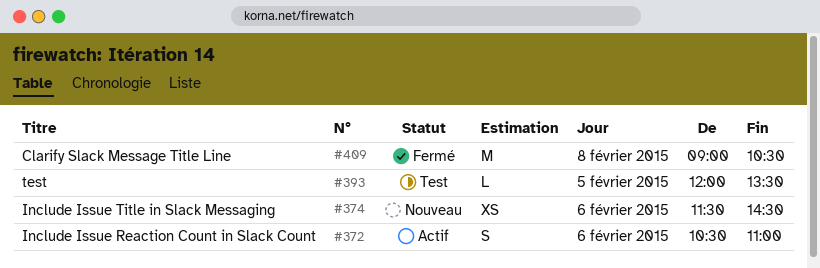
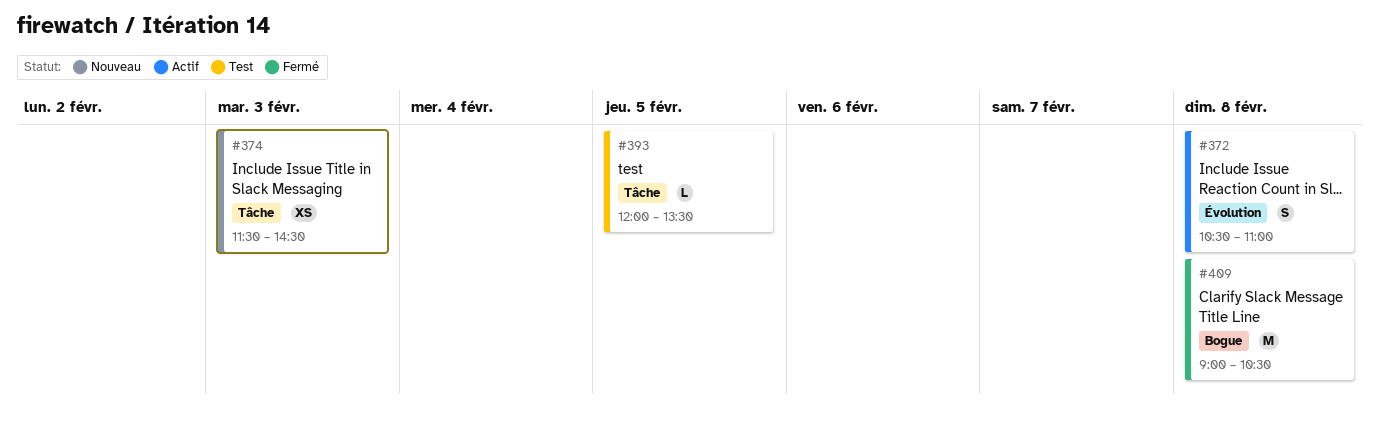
#372, day: Feb 6 -> Feb 8
#374, day: Feb 6 -> Feb 3

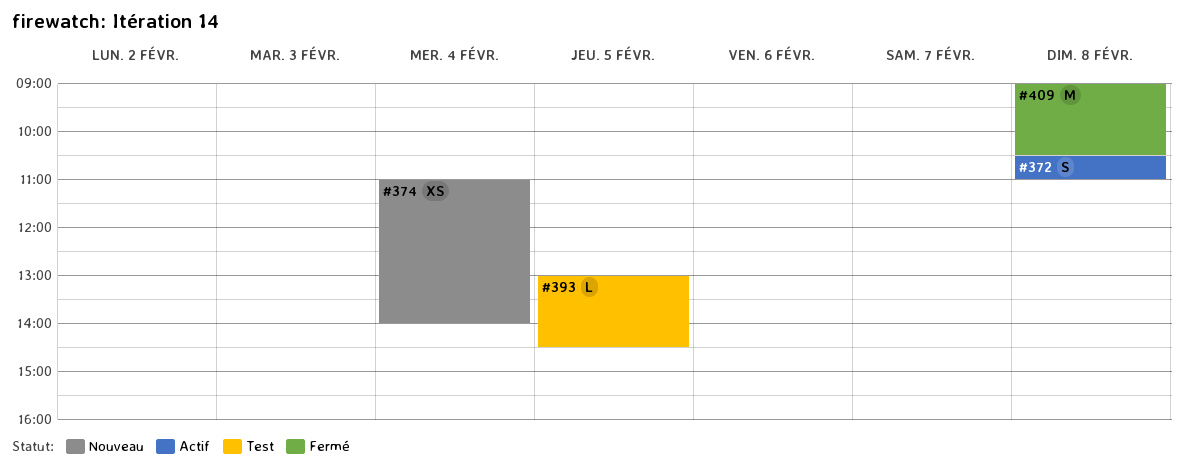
#374, day: Feb 3 -> Feb 4
#374, begins: 11:30 -> 11:00
#374, ends: 14:30 -> 14:00
#393, begins: 12:00 -> 13:00
#393, ends: 13:30 -> 14:30

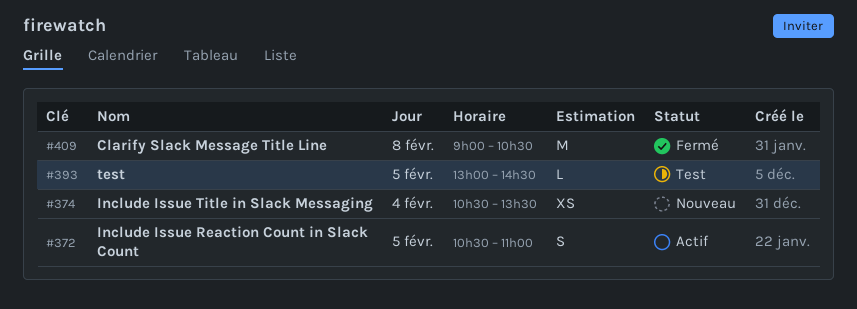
#372, day: Feb 8 -> Feb 5
#374, begins: 11:00 -> 10:30
#374, ends: 14:00 -> 13:30

